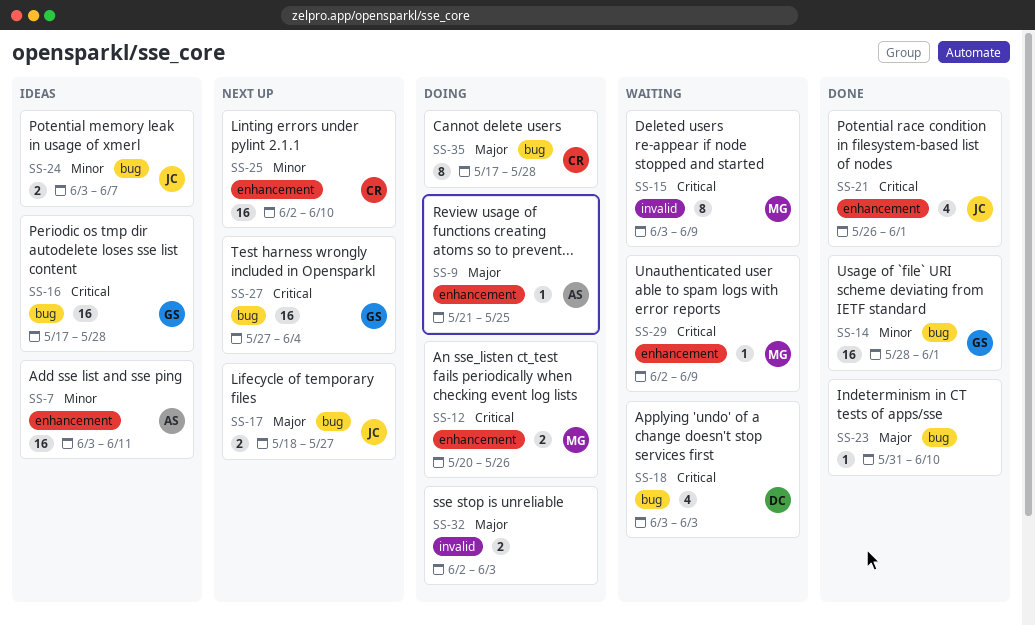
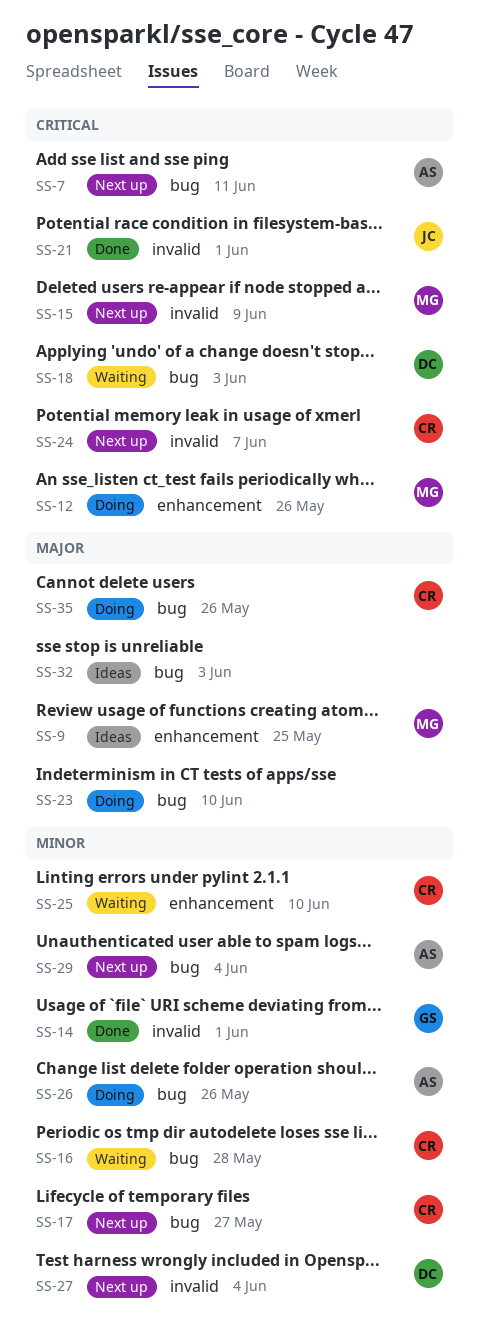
SS-7, status: Ideas -> Next up
SS-7, priority: Minor -> Critical
SS-7, label: enhancement -> bug
SS-9, status: Doing -> Ideas
SS-9, owner: AS -> MG
SS-14, label: bug -> invalid
SS-15, status: Waiting -> Next up
SS-16, status: Ideas -> Waiting
SS-16, owner: GS -> CR
SS-16, priority: Critical -> Minor
SS-17, owner: JC -> CR
SS-17, priority: Major -> Minor
SS-21, label: enhancement -> invalid
SS-23, status: Done -> Doing
SS-24, status: Ideas -> Next up
SS-24, owner: JC -> CR
SS-24, priority: Minor -> Critical
SS-24, label: bug -> invalid
SS-25, status: Next up -> Waiting
SS-26: none -> present
SS-27, owner: GS -> DC
SS-27, priority: Critical -> Minor
SS-27, label: bug -> invalid
SS-29, status: Waiting -> Next up
SS-29, owner: MG -> AS
SS-29, priority: Critical -> Minor
SS-29, label: enhancement -> bug
SS-29, due: Jun 9 -> Jun 4
SS-32, status: Doing -> Ideas
SS-32, label: invalid -> bug
SS-35, due: May 28 -> May 26

